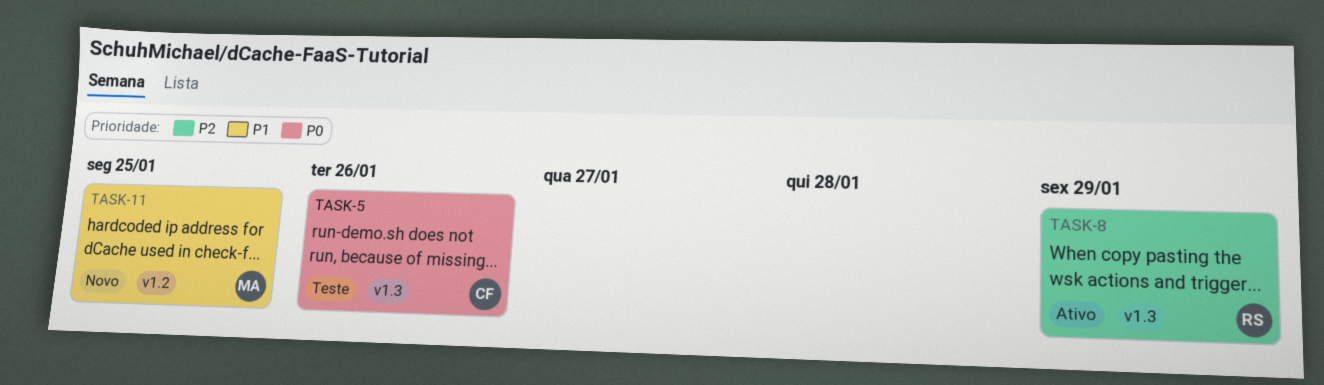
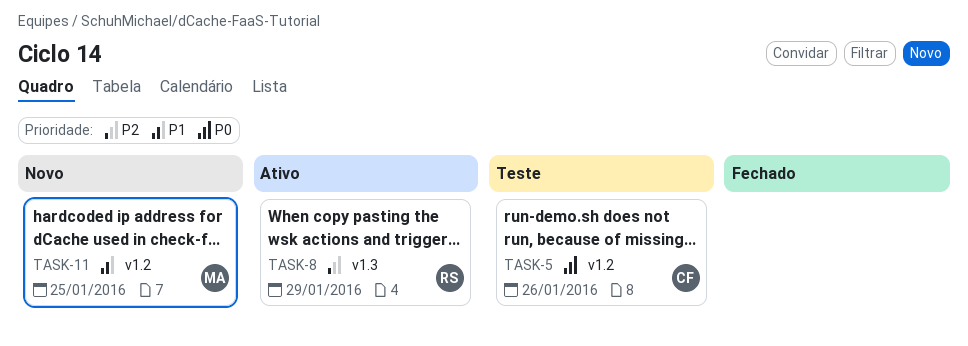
TASK-5, label: v1.3 -> v1.2

